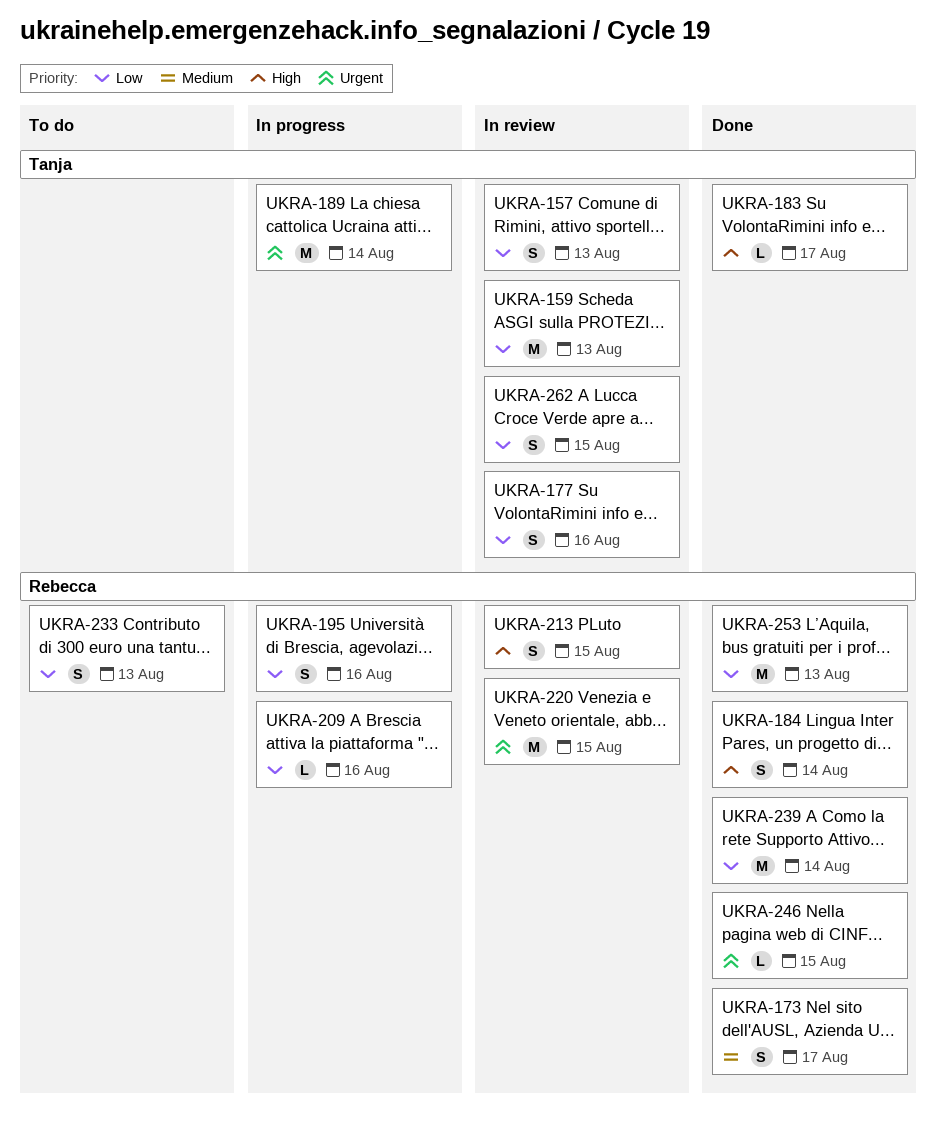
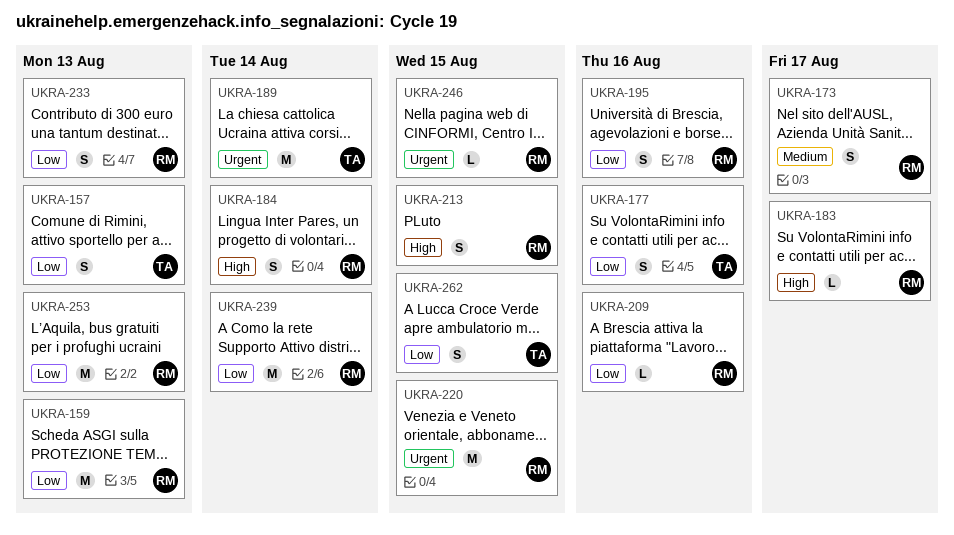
UKRA-159, owner: Tanja -> Rebecca
UKRA-183, owner: Tanja -> Rebecca

